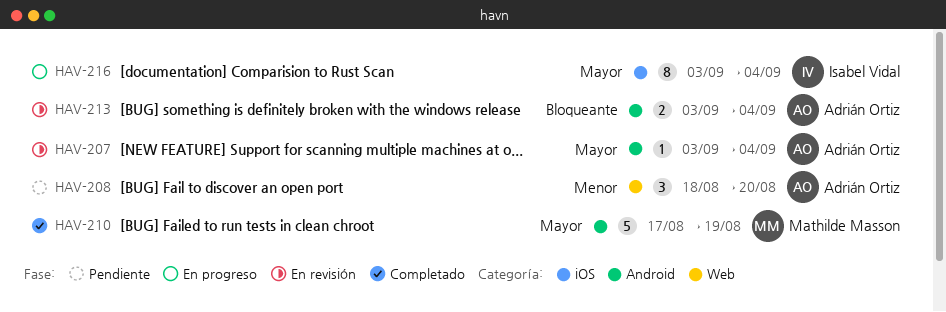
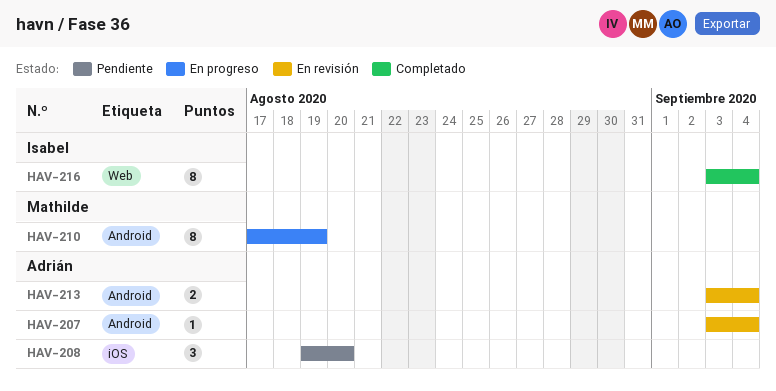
HAV-208, label: Web -> iOS
HAV-208, start: Aug 18 -> Aug 19
HAV-210, status: Completado -> En progreso
HAV-210, estimate: 5 -> 8
HAV-216, status: En progreso -> Completado
HAV-216, label: iOS -> Web

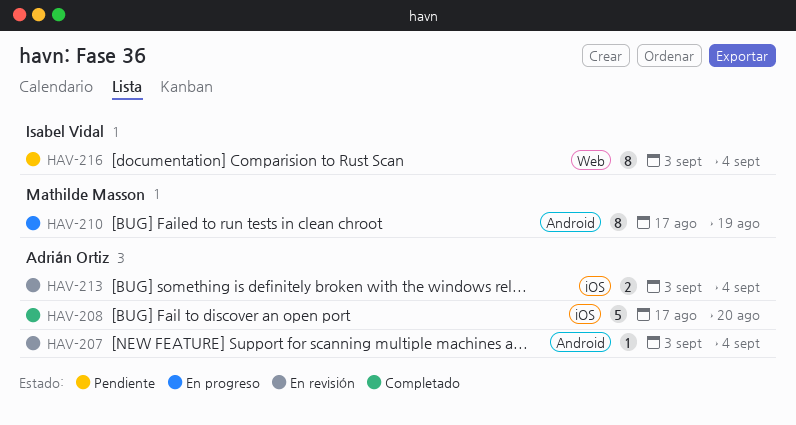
HAV-208, status: Pendiente -> Completado
HAV-208, estimate: 3 -> 5
HAV-208, start: Aug 19 -> Aug 17
HAV-213, label: Android -> iOS
HAV-216, status: Completado -> Pendiente

